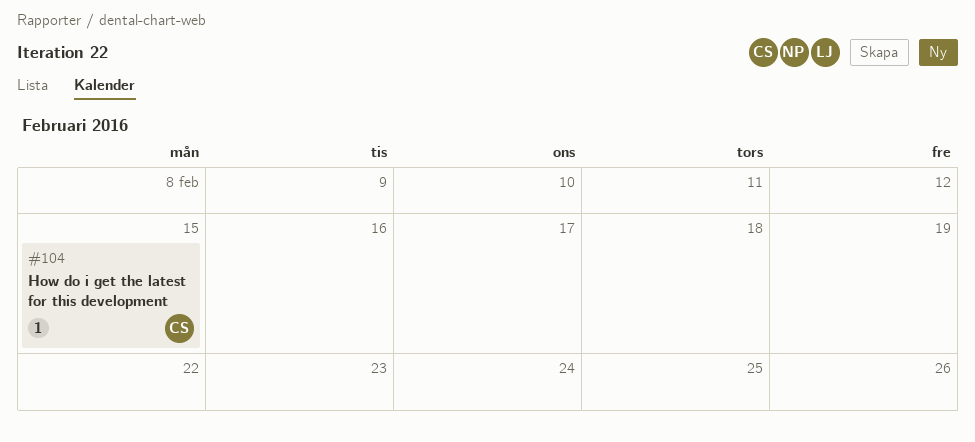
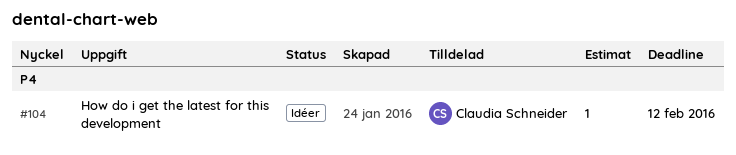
#104, due: Feb 15 -> Feb 12

